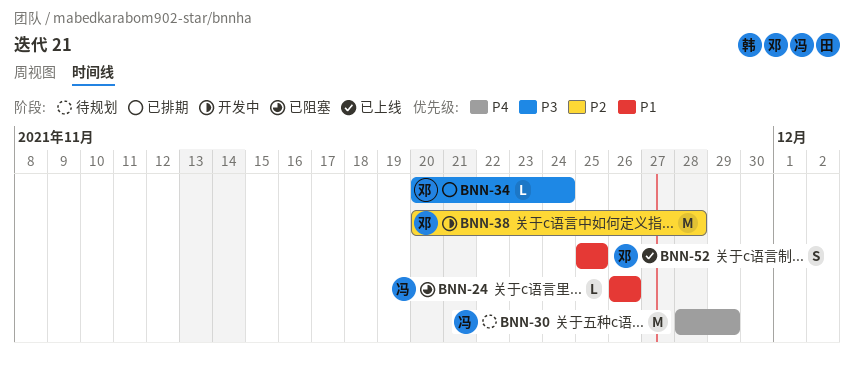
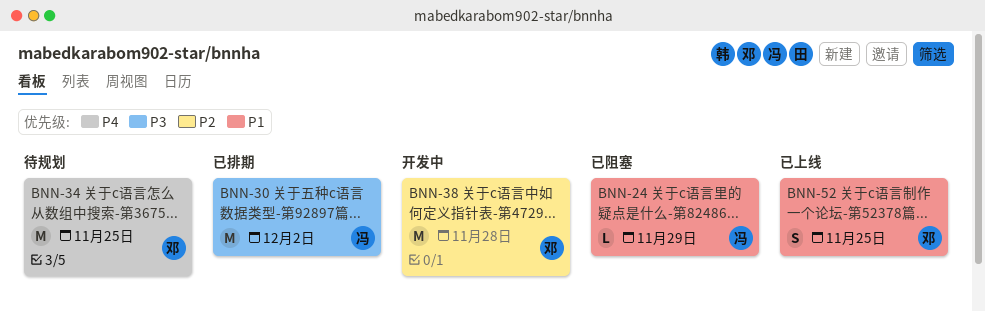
BNN-24, due: Nov 26 -> Nov 29
BNN-30, status: 待规划 -> 已排期
BNN-30, priority: P4 -> P3
BNN-30, due: Nov 29 -> Dec 2
BNN-34, status: 已排期 -> 待规划
BNN-34, priority: P3 -> P4
BNN-34, estimate: L -> M
BNN-34, due: Nov 24 -> Nov 25

